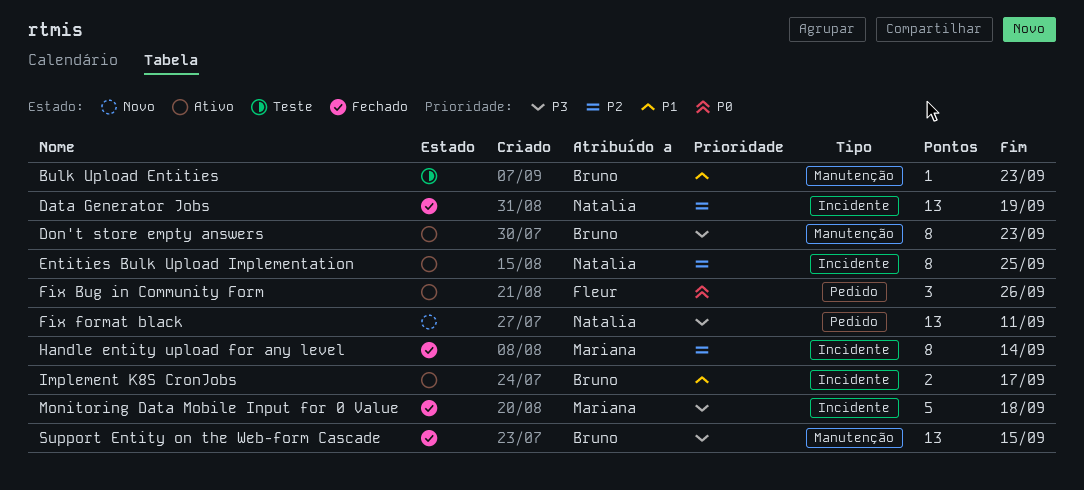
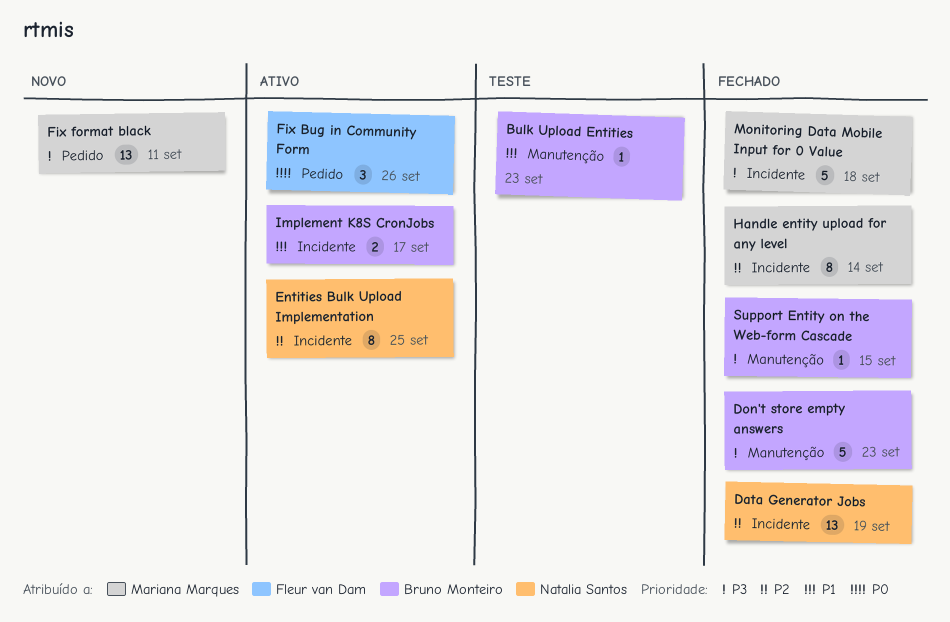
Don't store empty answers, status: Ativo -> Fechado
Don't store empty answers, estimate: 8 -> 5
Fix format black, owner: Natalia Santos -> Mariana Marques
Support Entity on the Web-form Cascade, estimate: 13 -> 1

